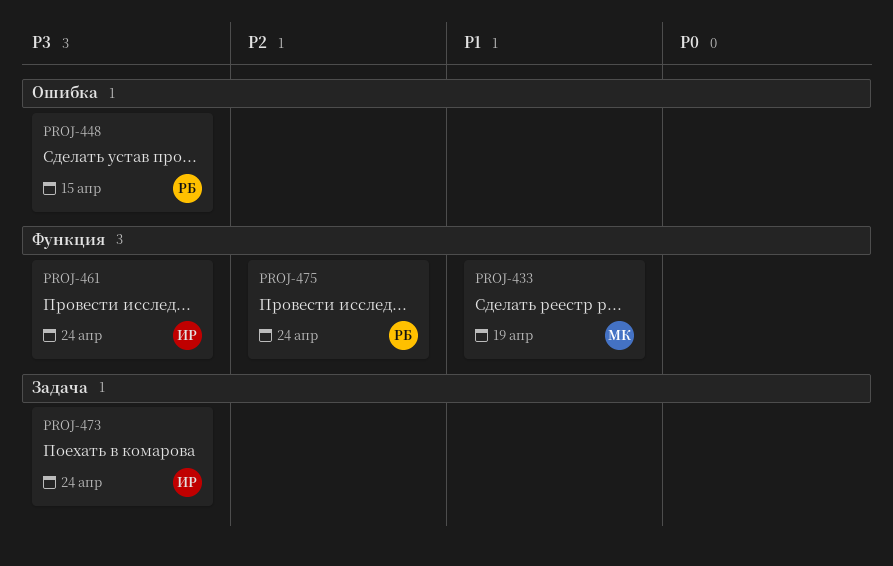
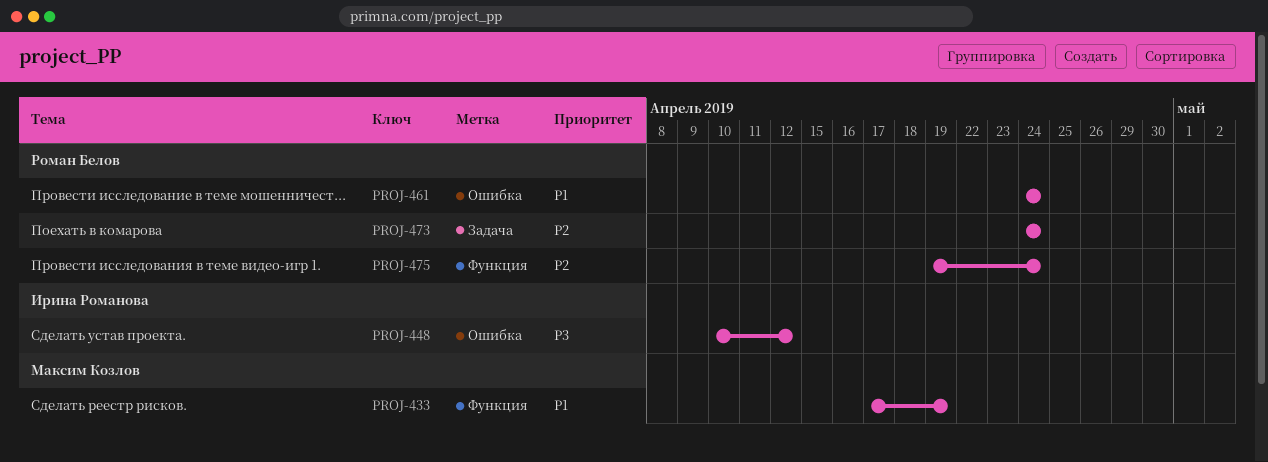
PROJ-448, owner: Роман Белов -> Ирина Романова
PROJ-448, due: Apr 15 -> Apr 12
PROJ-461, owner: Ирина Романова -> Роман Белов
PROJ-461, priority: P3 -> P1
PROJ-461, label: Функция -> Ошибка
PROJ-473, owner: Ирина Романова -> Роман Белов
PROJ-473, priority: P3 -> P2

